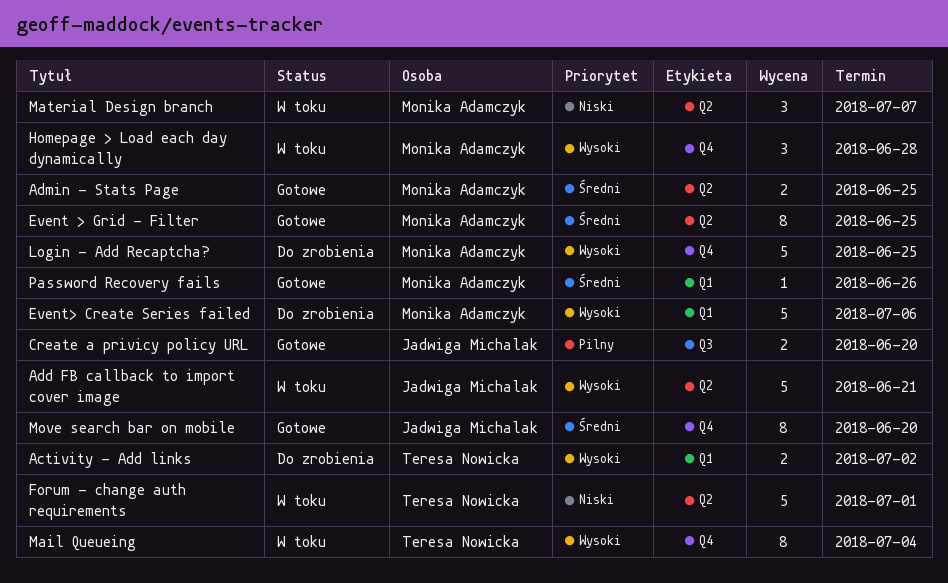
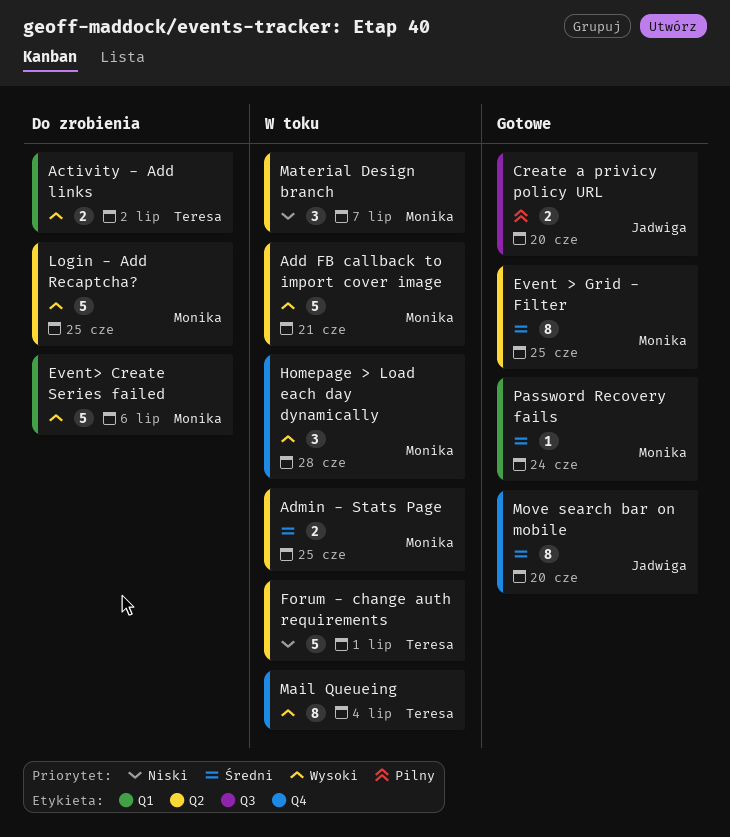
Add FB callback to import cover image, owner: Jadwiga Michalak -> Monika Adamczyk
Admin - Stats Page, status: Gotowe -> W toku
Login - Add Recaptcha?, label: Q4 -> Q2
Password Recovery fails, due: Jun 26 -> Jun 24

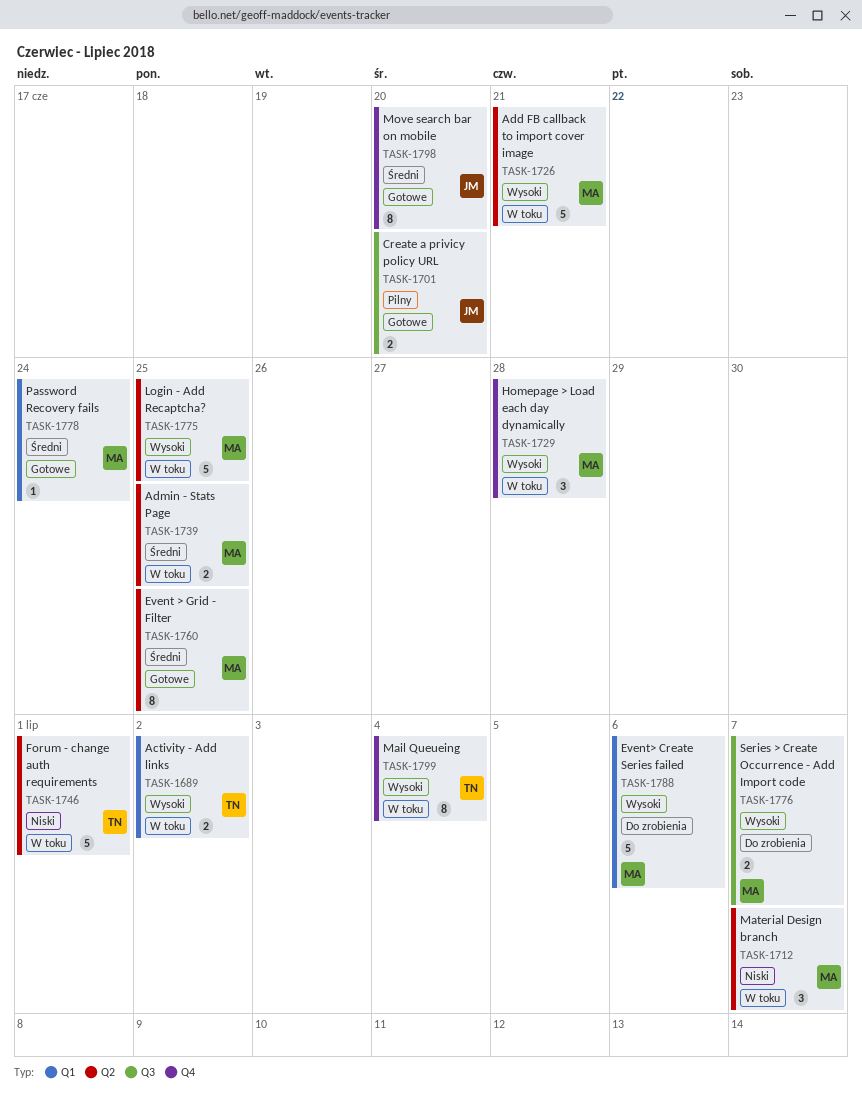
Activity - Add links, status: Do zrobienia -> W toku
Login - Add Recaptcha?, status: Do zrobienia -> W toku
Series > Create Occurrence - Add Import code: none -> present

